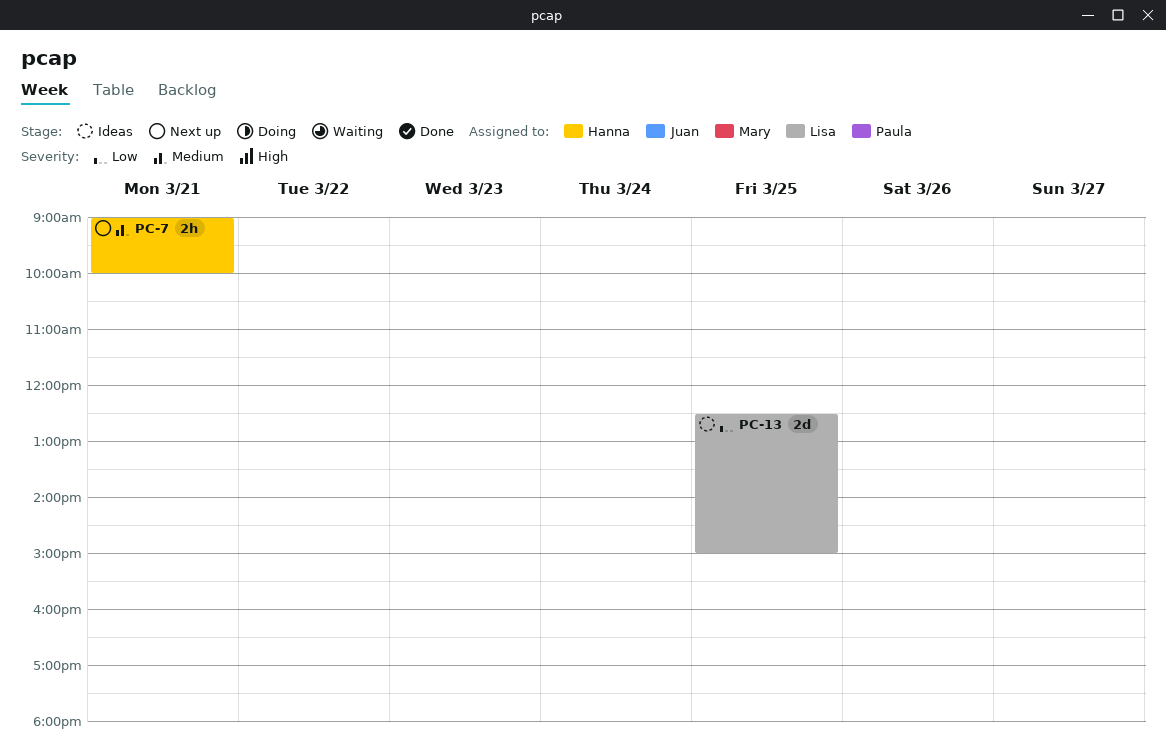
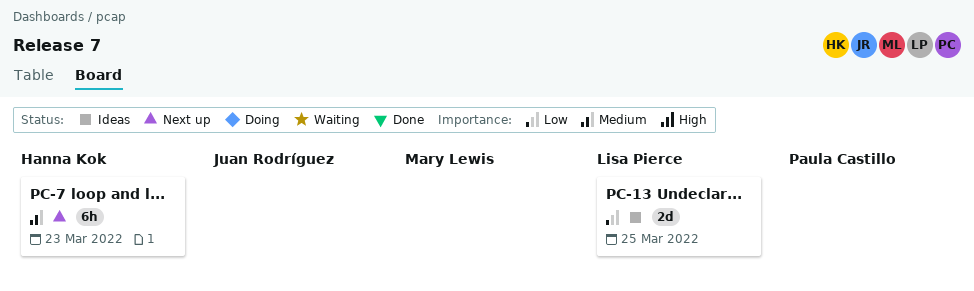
PC-7, estimate: 2h -> 6h
PC-7, day: Mar 21 -> Mar 23

